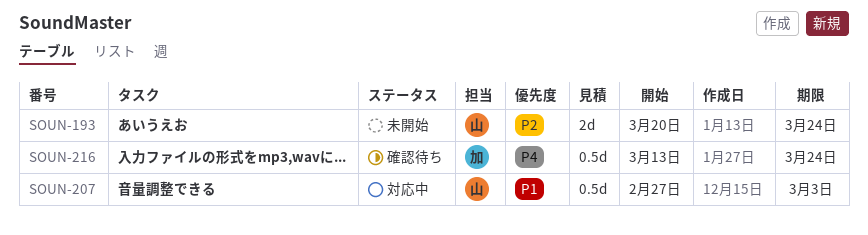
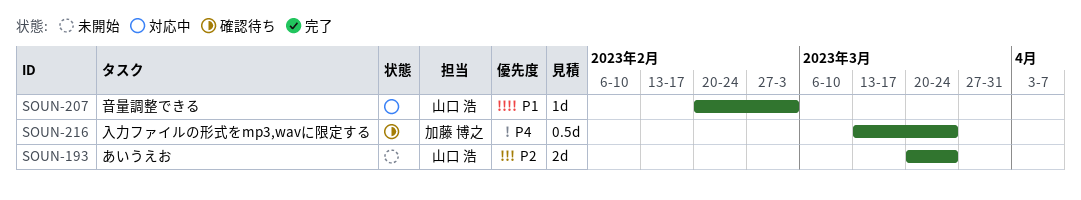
SOUN-207, estimate: 0.5d -> 1d
SOUN-207, start: Feb 27 -> Feb 20

